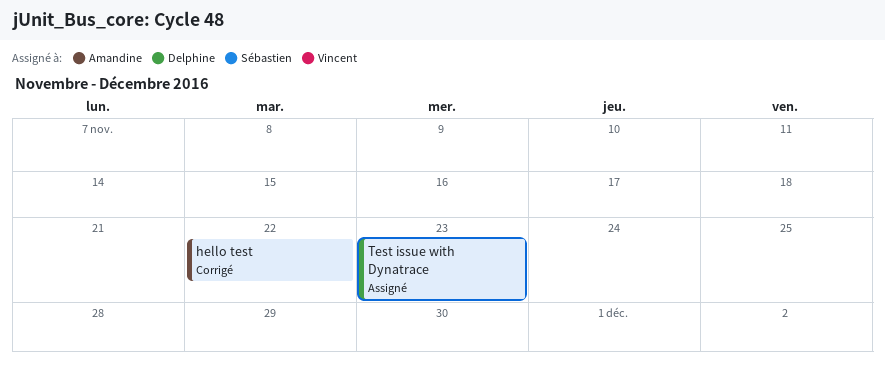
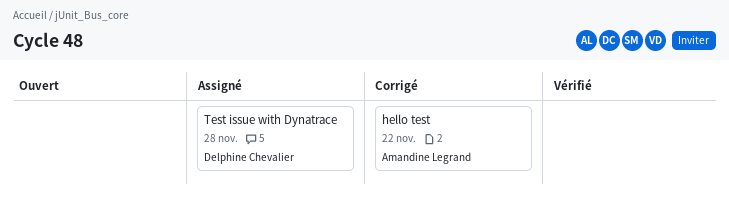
Test issue with Dynatrace, due: Nov 23 -> Nov 28

